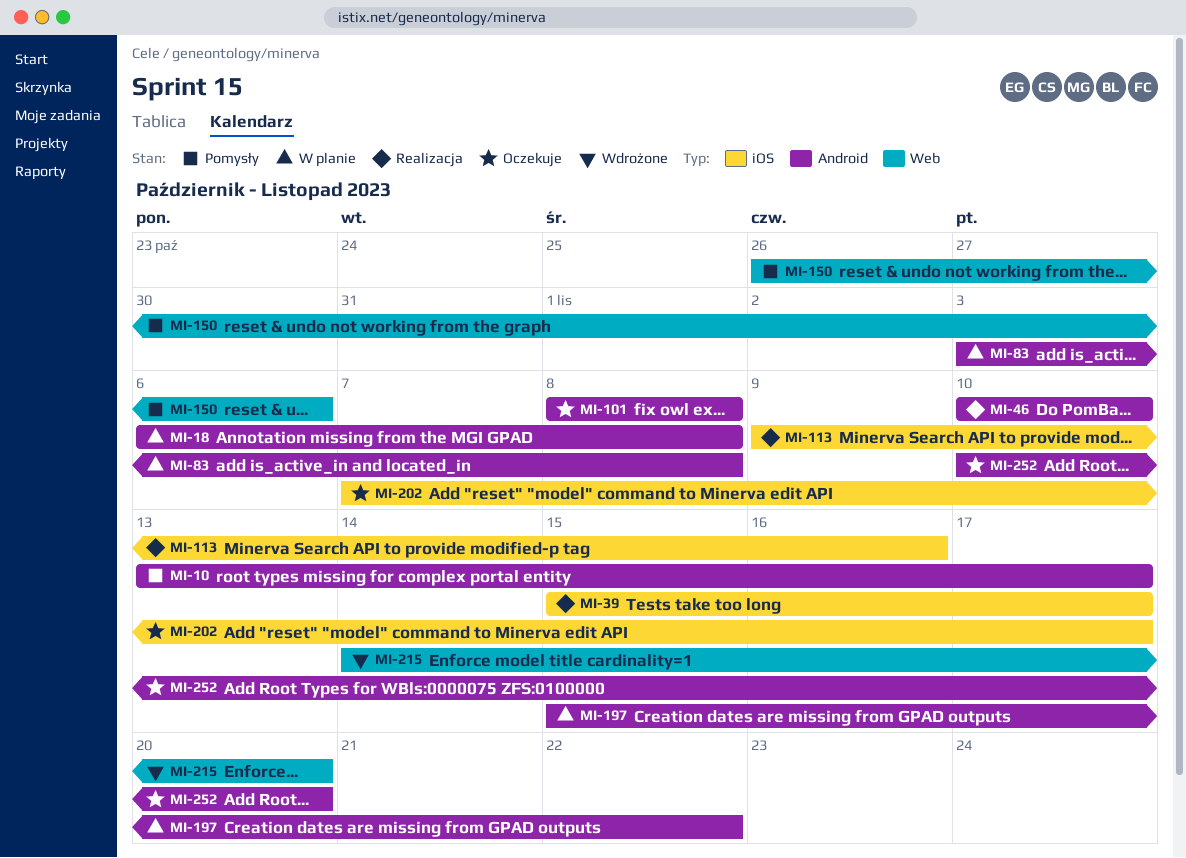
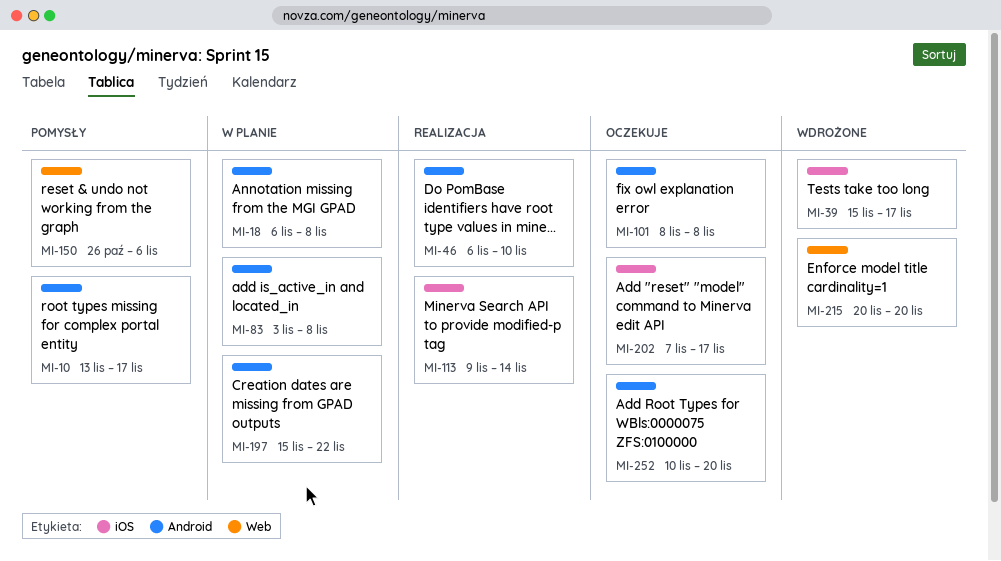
MI-39, status: Realizacja -> Wdrożone
MI-46, start: Nov 10 -> Nov 6
MI-113, due: Nov 16 -> Nov 14
MI-215, start: Nov 14 -> Nov 20

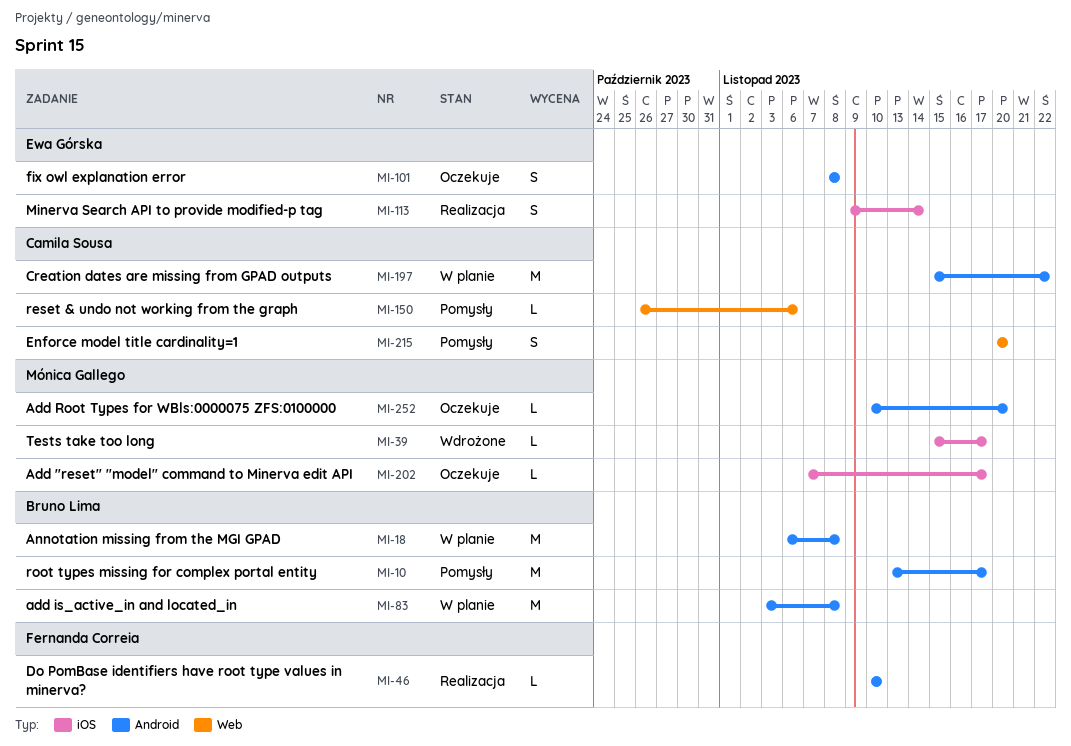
MI-46, start: Nov 6 -> Nov 10
MI-215, status: Wdrożone -> Pomysły

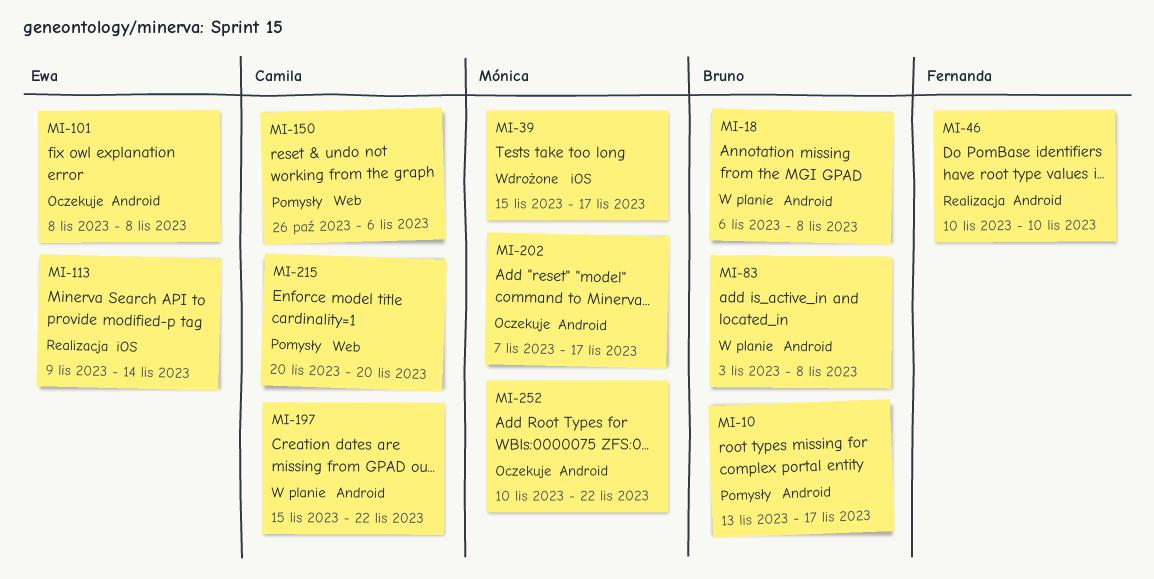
MI-202, label: iOS -> Android
MI-252, due: Nov 20 -> Nov 22

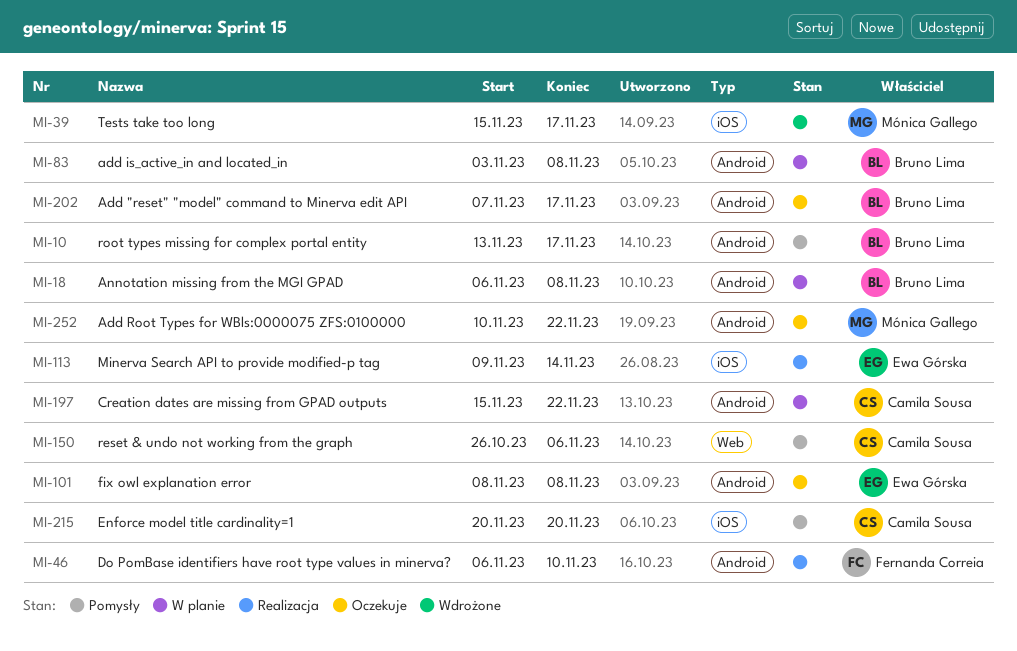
MI-46, start: Nov 10 -> Nov 6
MI-202, owner: Mónica Gallego -> Bruno Lima
MI-215, label: Web -> iOS

